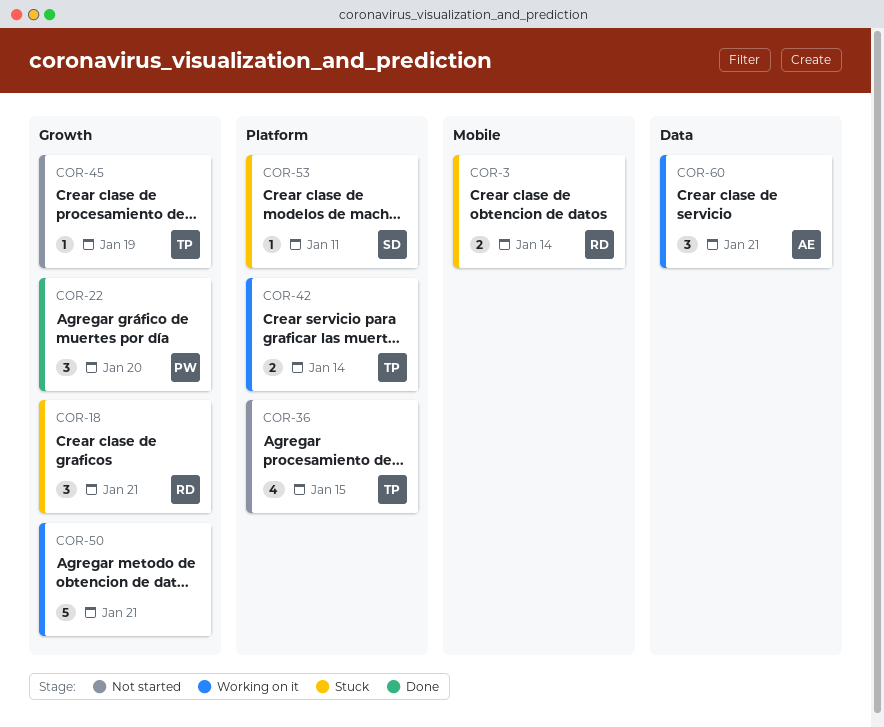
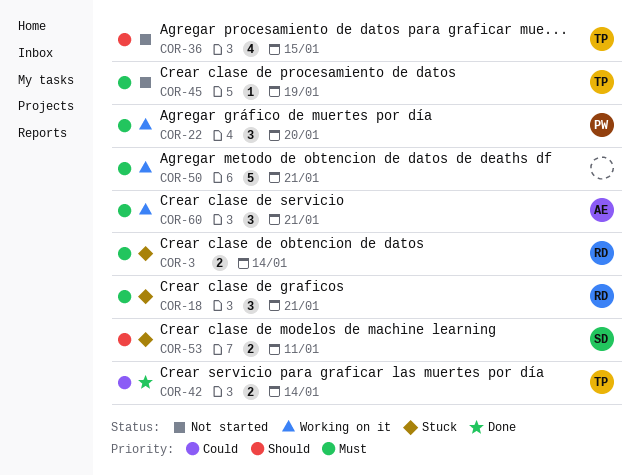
COR-22, status: Done -> Working on it
COR-42, status: Working on it -> Done
COR-53, estimate: 1 -> 2

